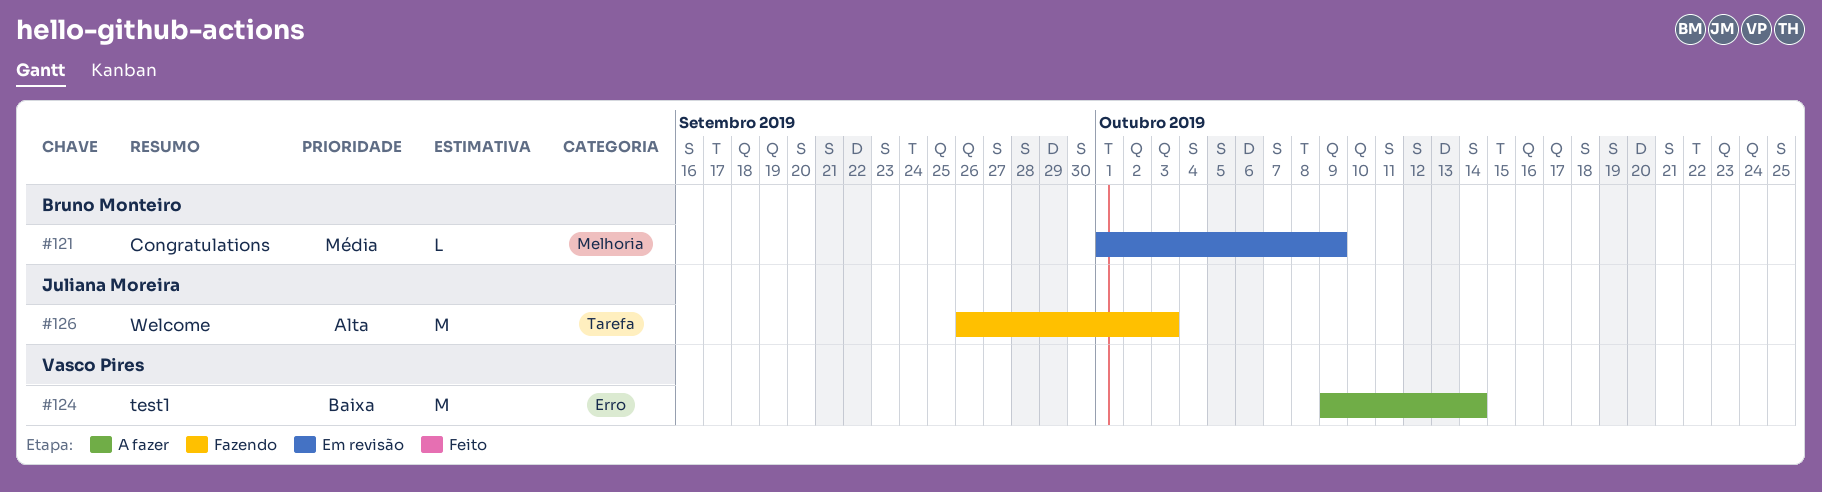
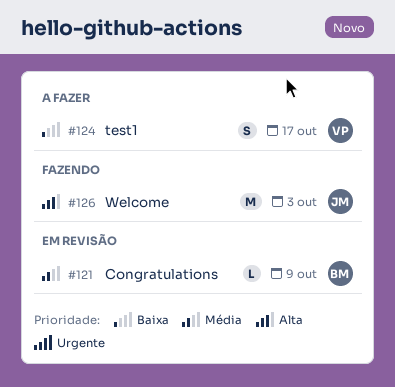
#124, estimate: M -> S
#124, due: Oct 14 -> Oct 17

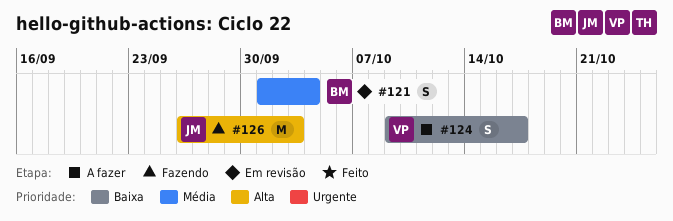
#121, estimate: L -> S
#121, due: Oct 9 -> Oct 4

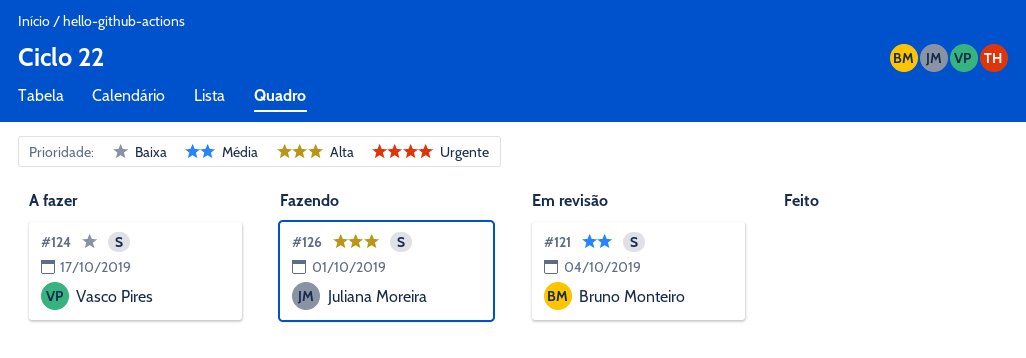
#126, estimate: M -> S
#126, due: Oct 3 -> Oct 1

